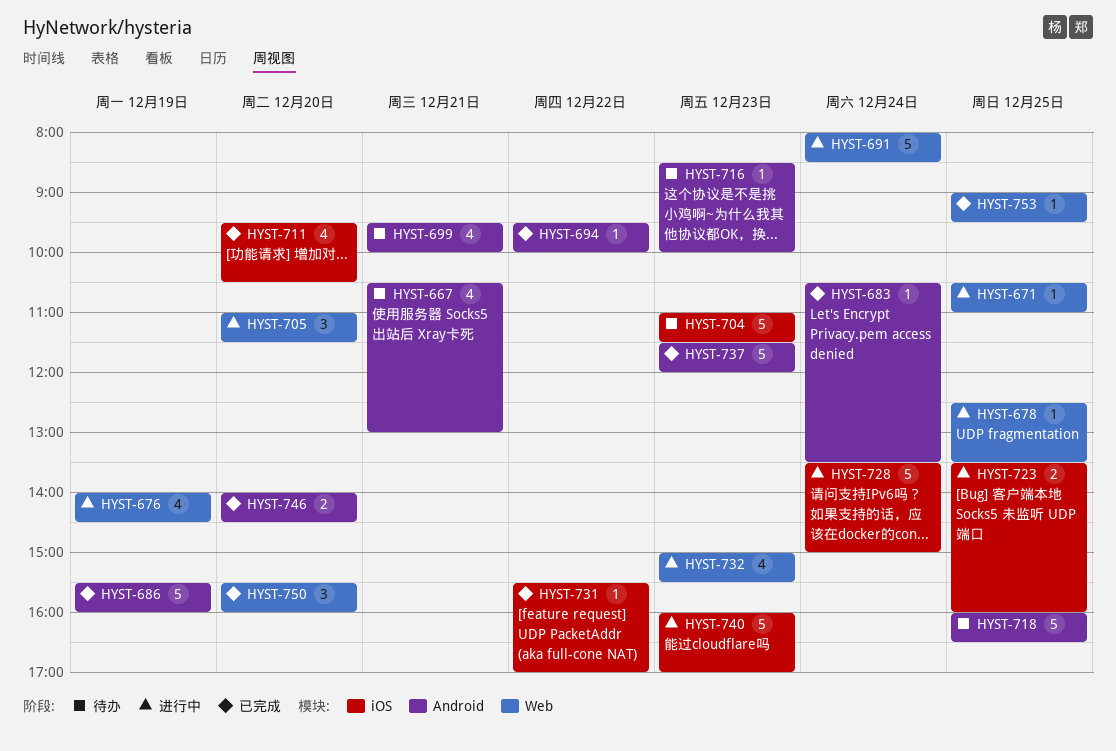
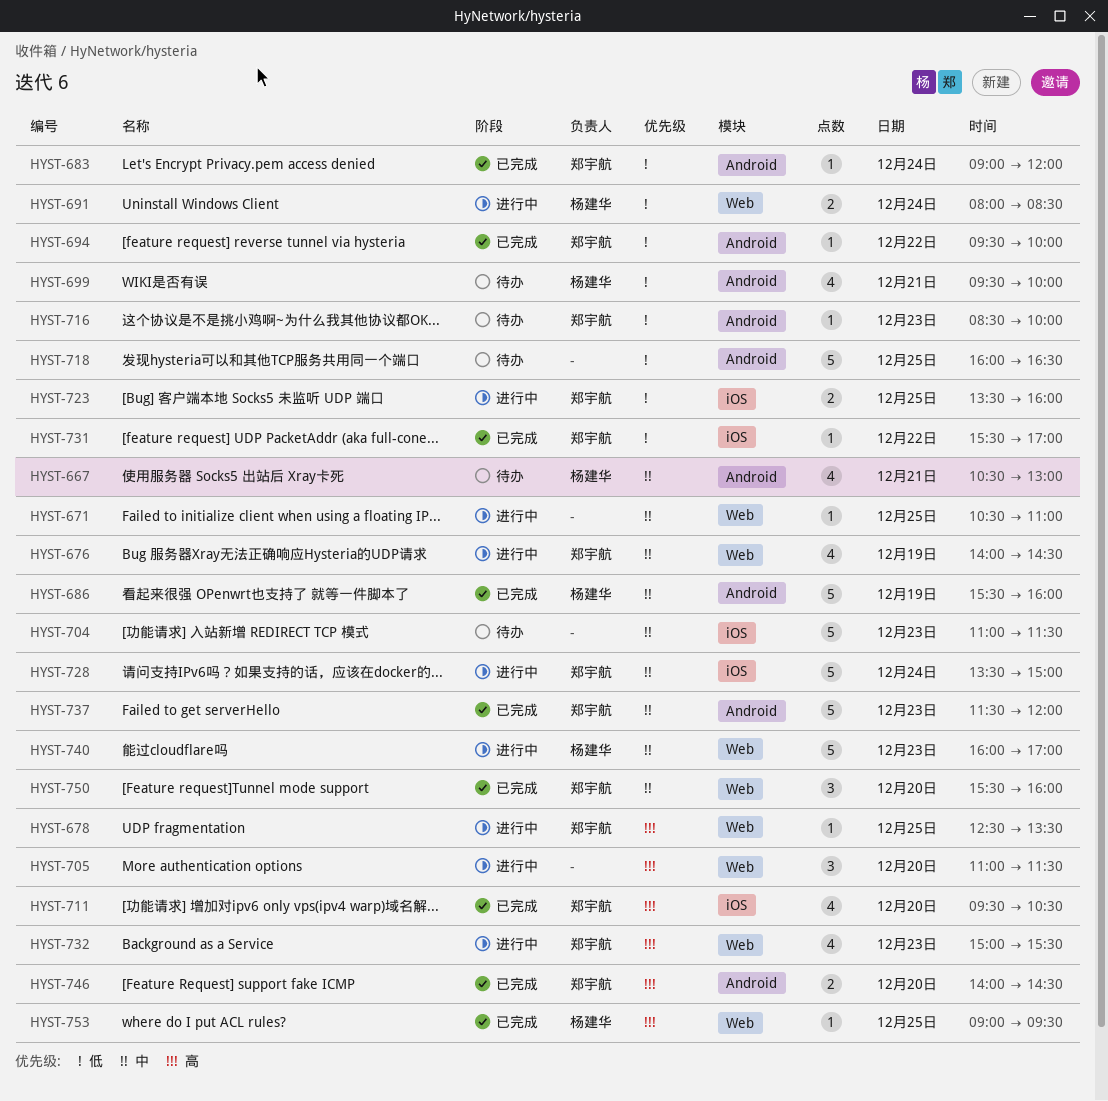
HYST-683, begins: 10:30 -> 09:00
HYST-683, ends: 13:30 -> 12:00
HYST-691, estimate: 5 -> 2
HYST-740, label: iOS -> Web

